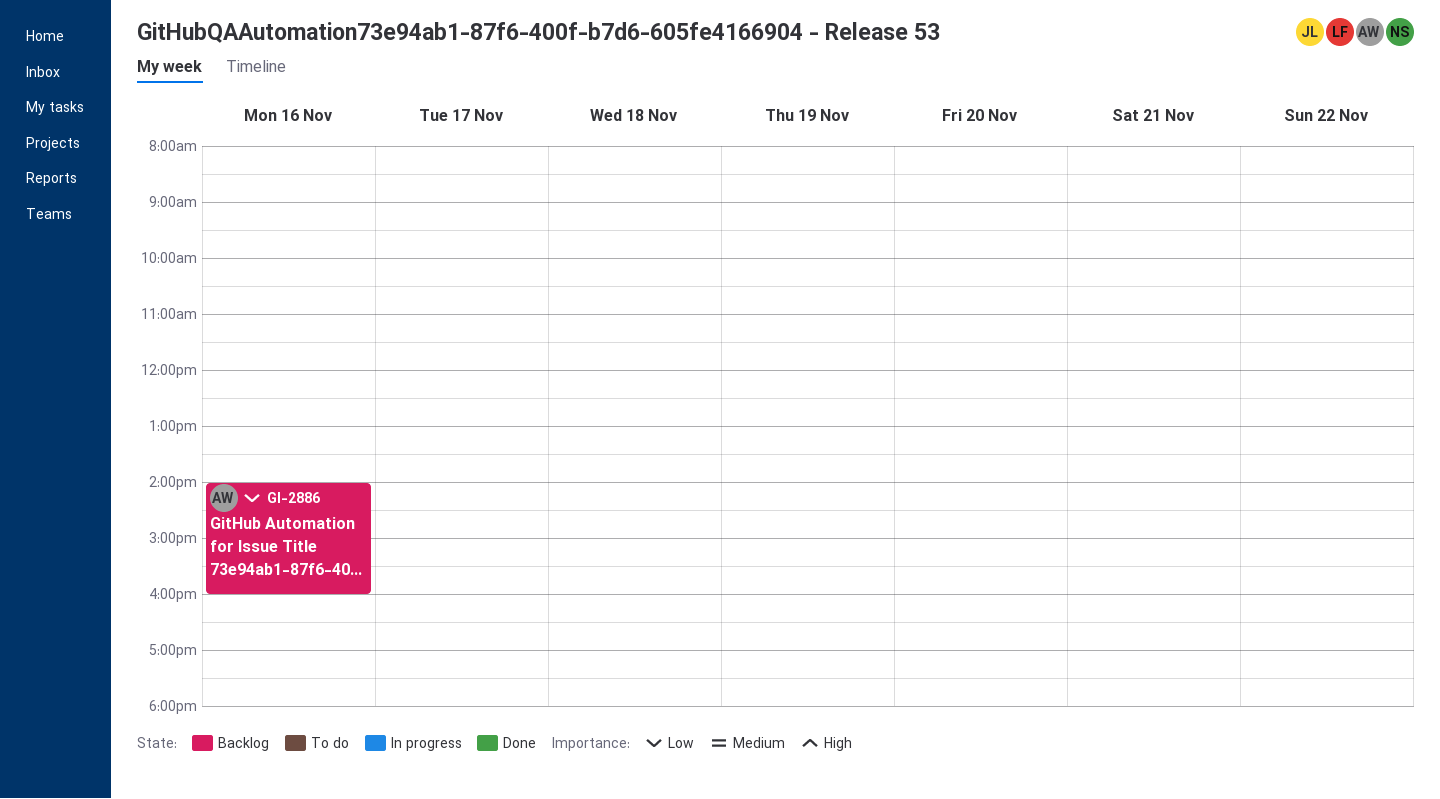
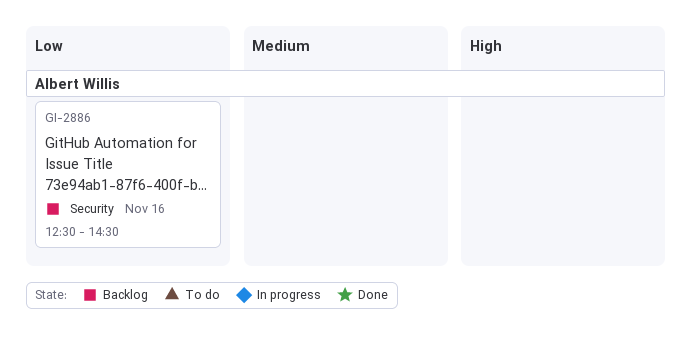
GI-2886, begins: 14:00 -> 12:30
GI-2886, ends: 16:00 -> 14:30

